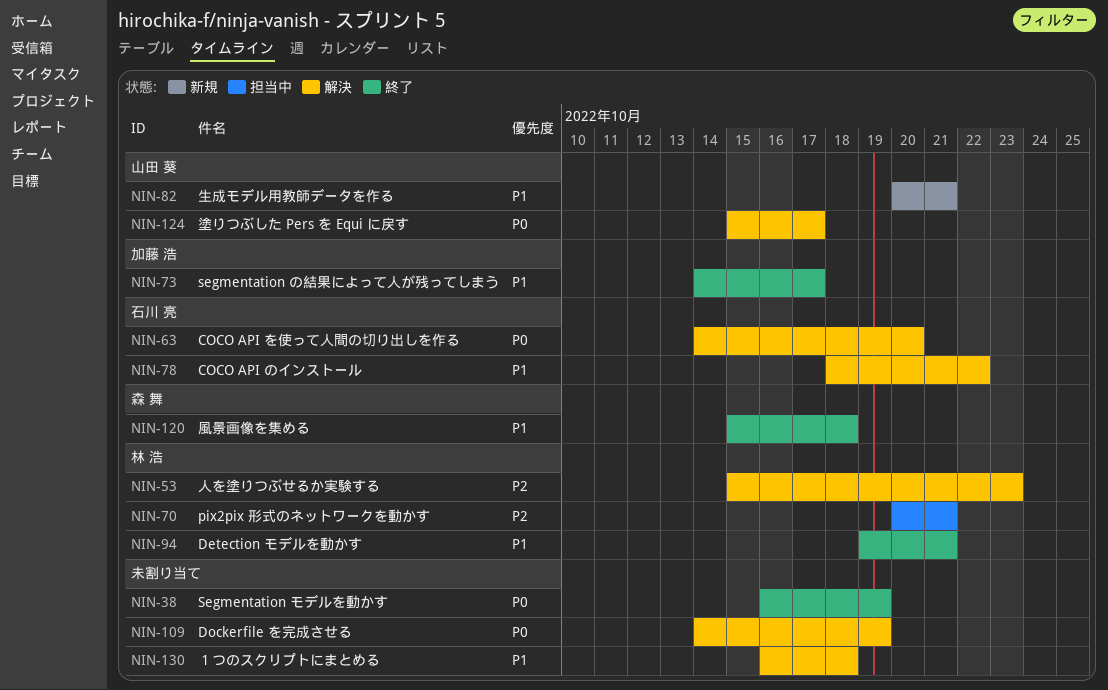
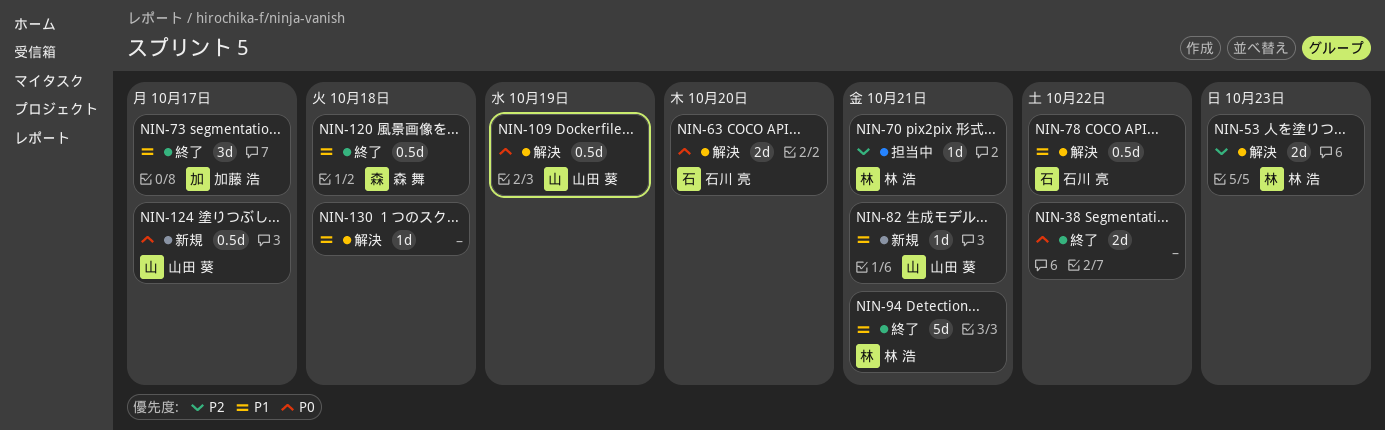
NIN-38, due: Oct 19 -> Oct 22
NIN-109, owner: none -> 山田 葵
NIN-124, status: 解決 -> 新規

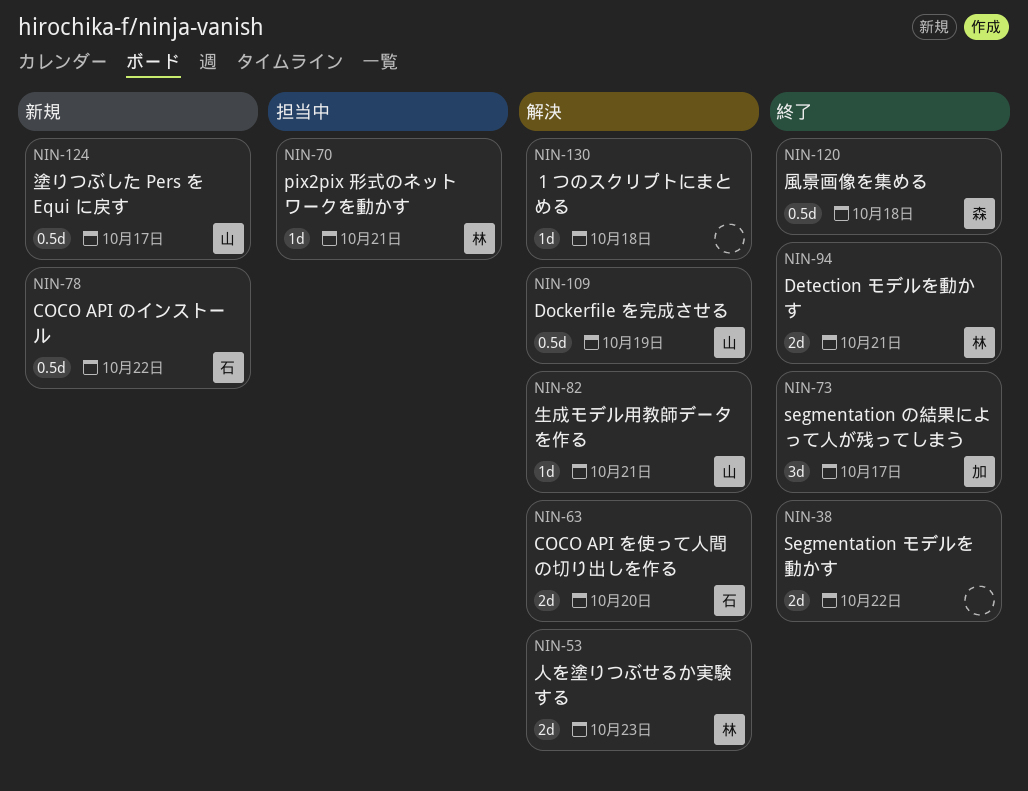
NIN-78, status: 解決 -> 新規
NIN-82, status: 新規 -> 解決
NIN-94, estimate: 5d -> 2d

